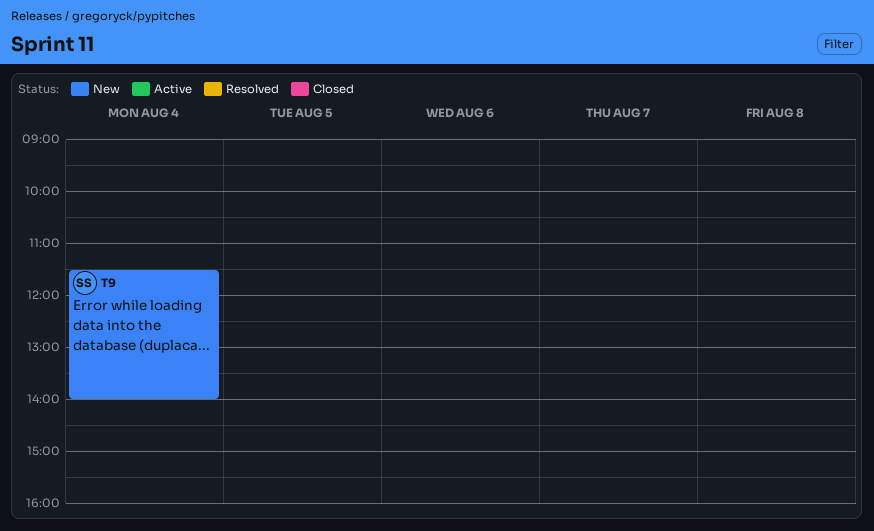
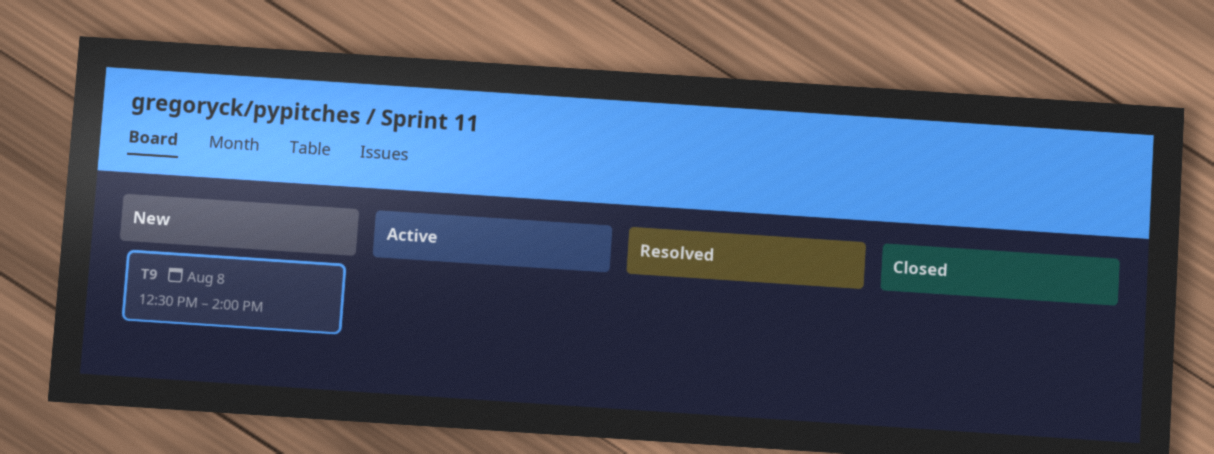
T9, day: Aug 4 -> Aug 8
T9, begins: 11:30 -> 12:30

